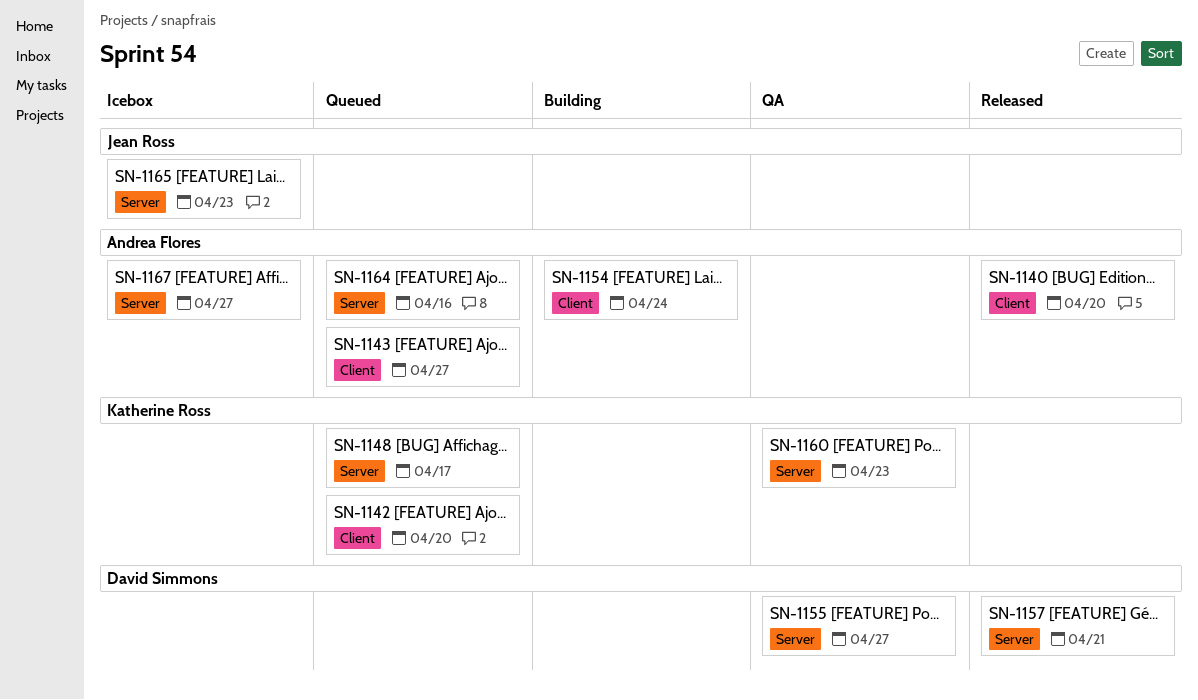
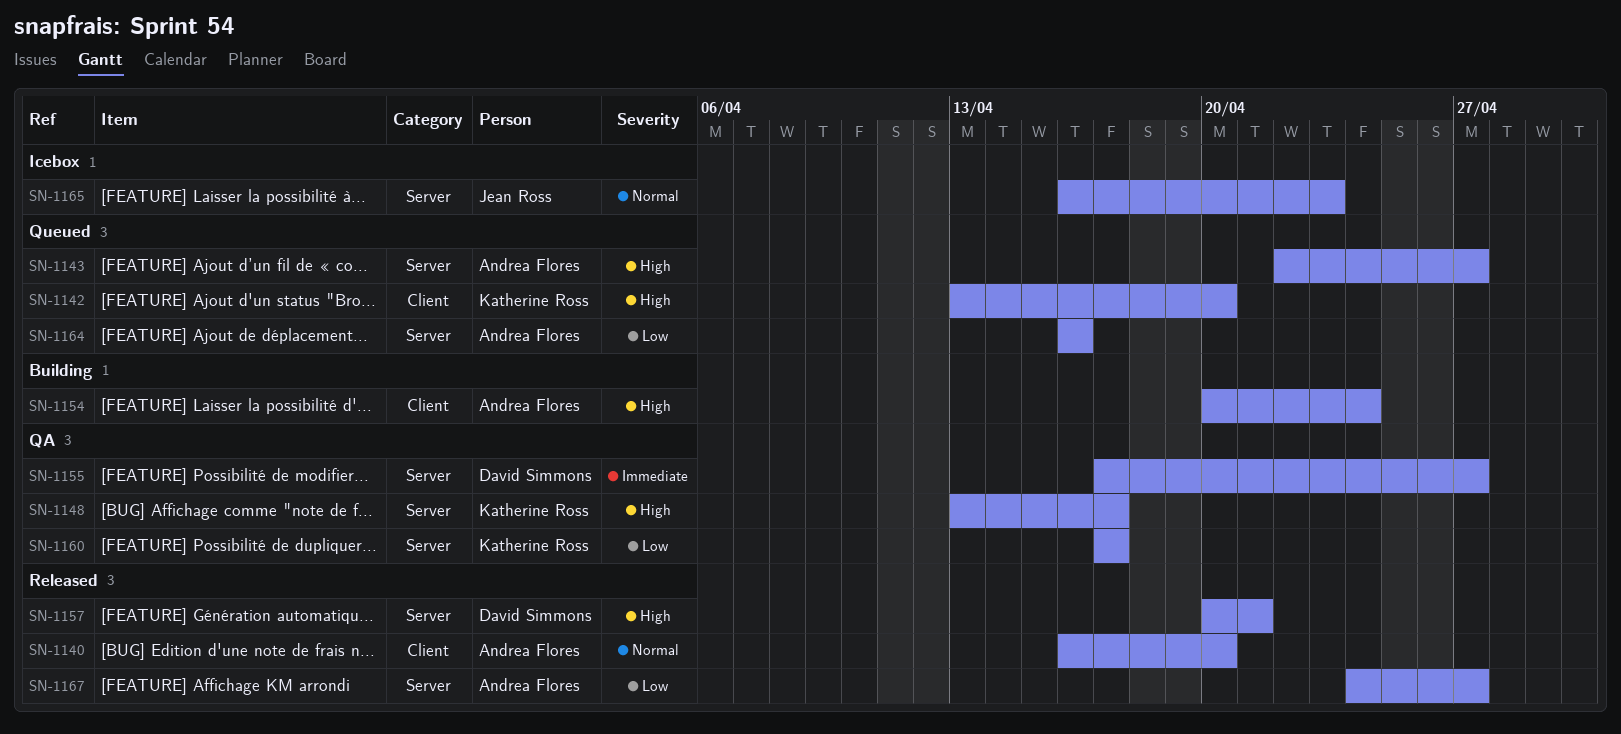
SN-1143, label: Client -> Server
SN-1148, status: Queued -> QA
SN-1160, due: Apr 23 -> Apr 17
SN-1167, status: Icebox -> Released

